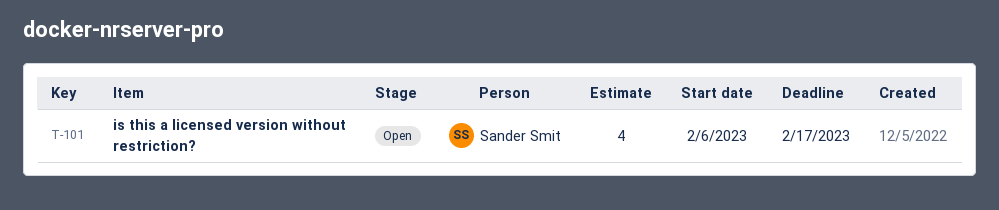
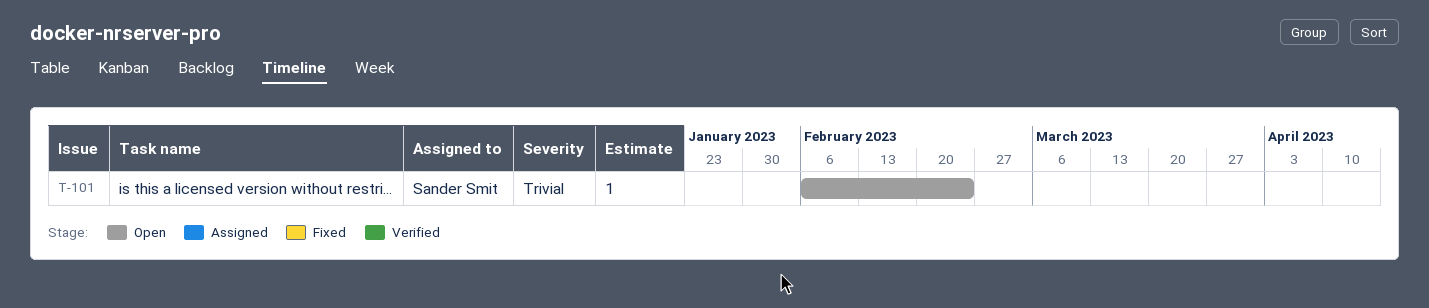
T-101, estimate: 4 -> 1
T-101, due: Feb 17 -> Feb 24

